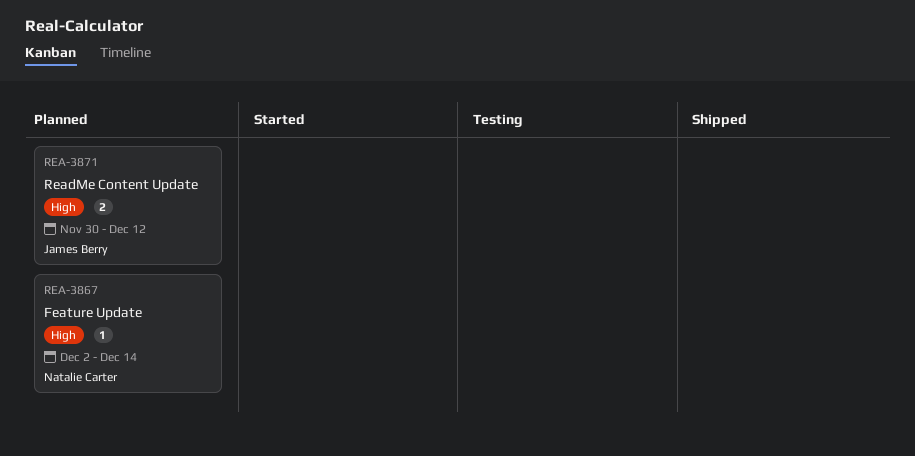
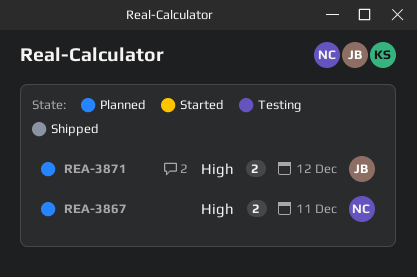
REA-3867, estimate: 1 -> 2
REA-3867, due: Dec 14 -> Dec 11

